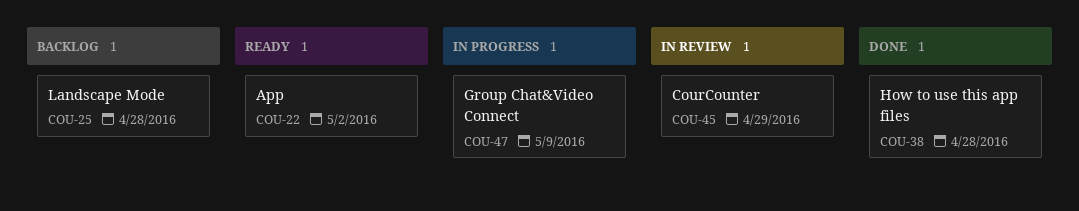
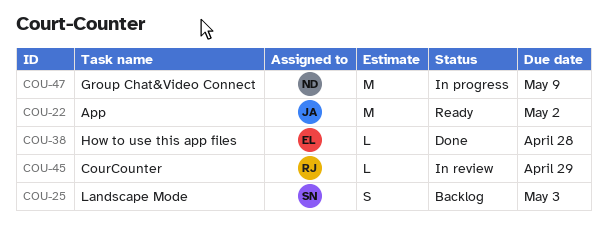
COU-25, due: Apr 28 -> May 3

